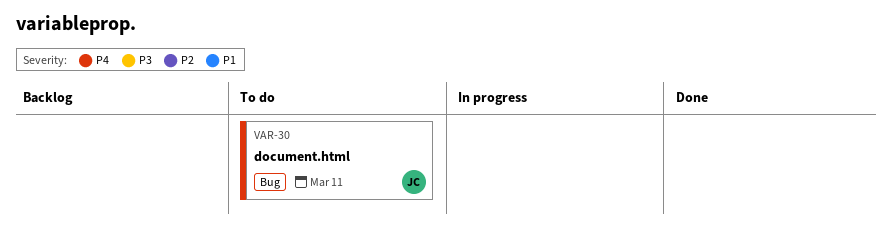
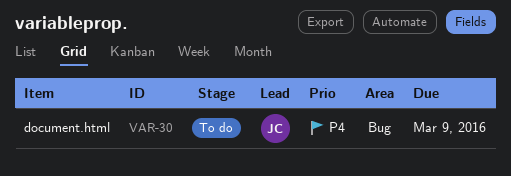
VAR-30, due: Mar 11 -> Mar 9

